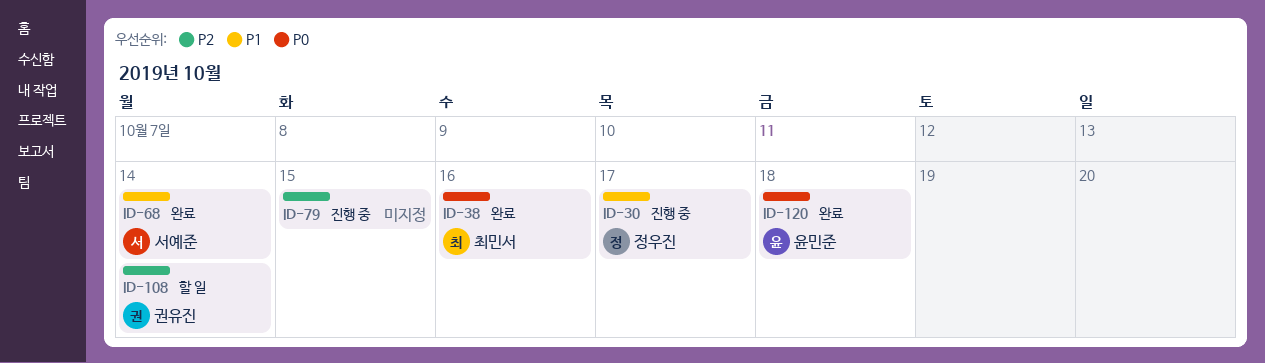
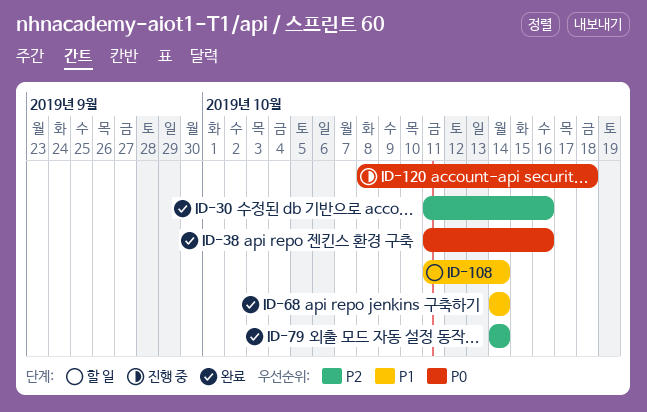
ID-30, status: 진행 중 -> 완료
ID-30, priority: P1 -> P2
ID-30, due: Oct 17 -> Oct 16
ID-79, status: 진행 중 -> 완료
ID-79, due: Oct 15 -> Oct 14
ID-108, priority: P2 -> P1
ID-120, status: 완료 -> 진행 중

